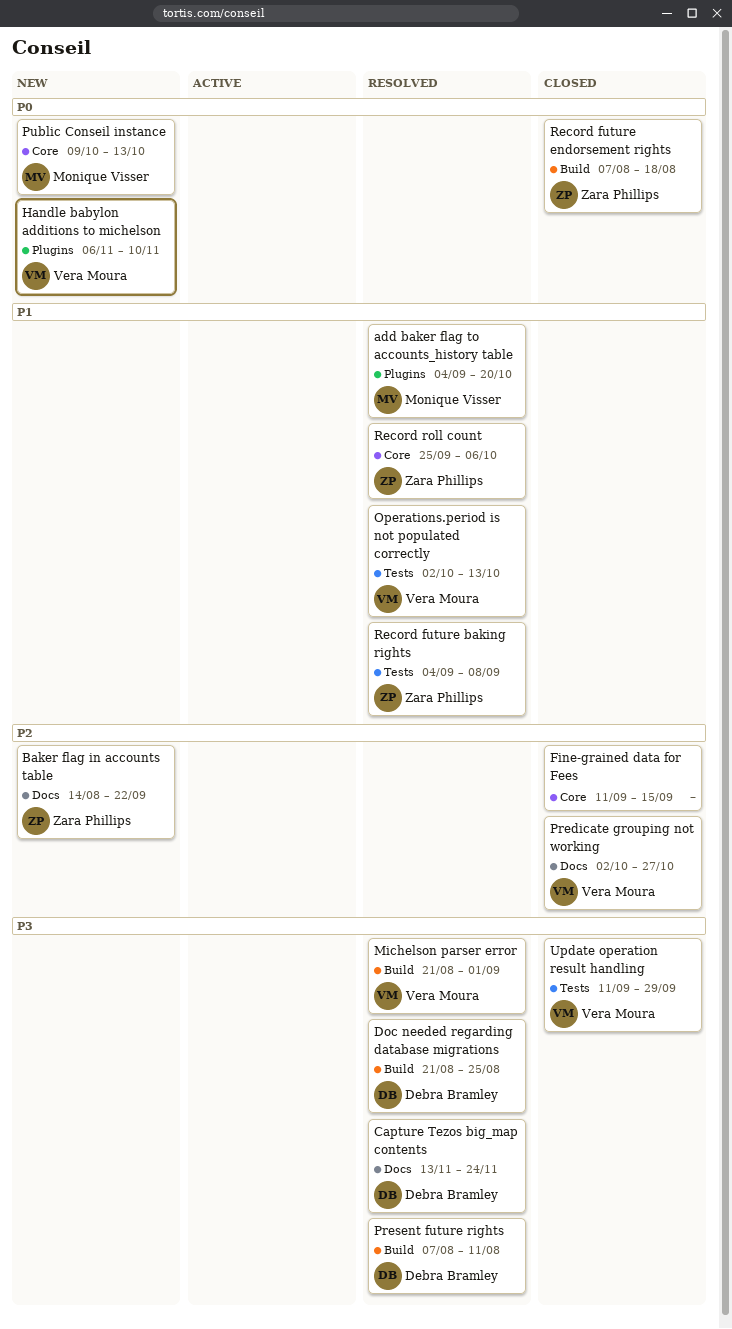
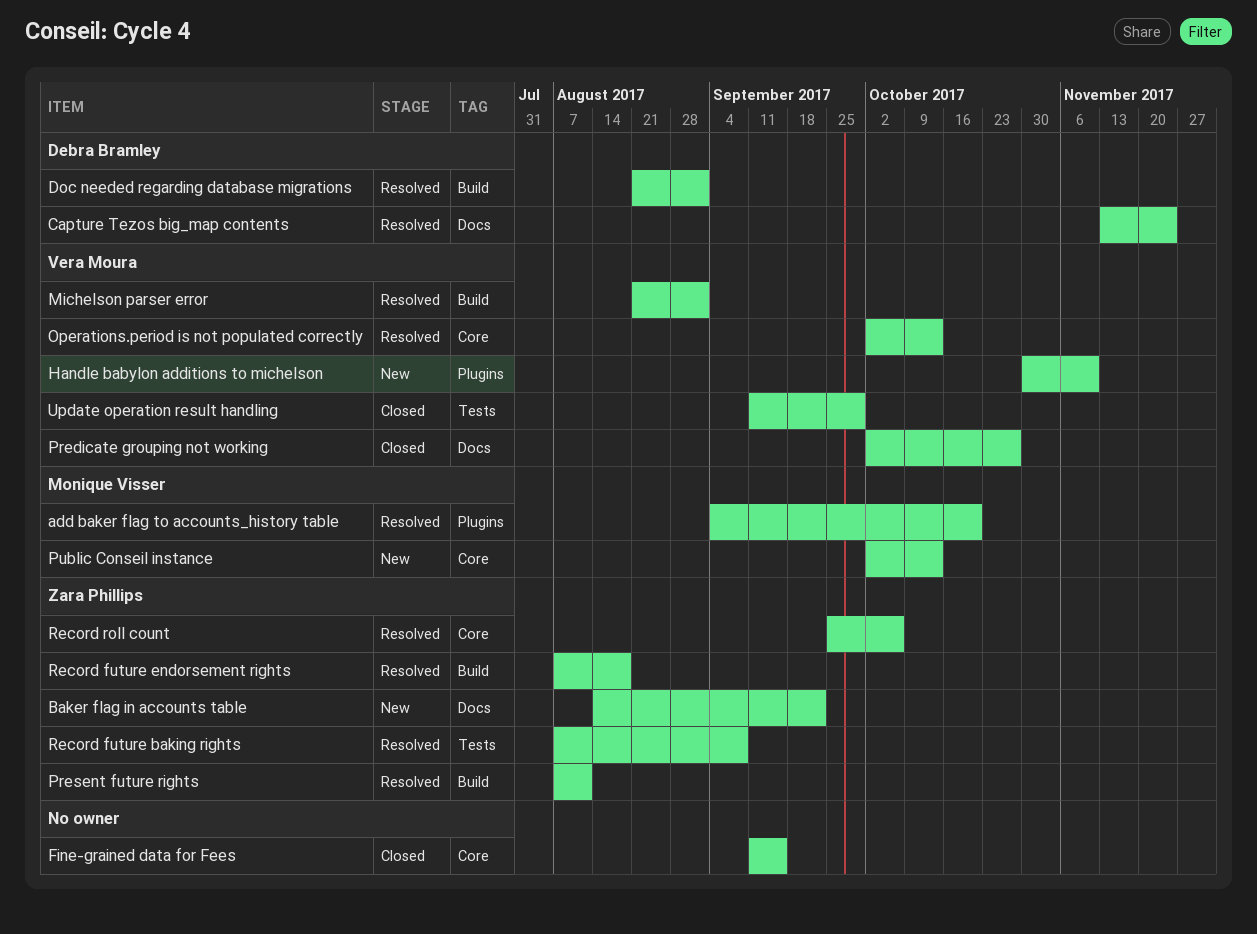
Doc needed regarding database migrations, due: Aug 25 -> Sep 1
Handle babylon additions to michelson, start: Nov 6 -> Oct 30
Operations.period is not populated correctly, label: Tests -> Core
Present future rights, owner: Debra Bramley -> Zara Phillips
Public Conseil instance, start: Oct 9 -> Oct 2
Record future baking rights, start: Sep 4 -> Aug 7
Record future endorsement rights, status: Closed -> Resolved

